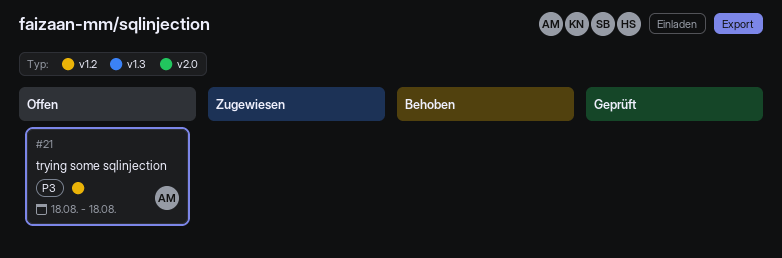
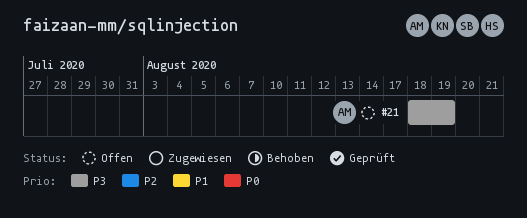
#21, due: Aug 18 -> Aug 19

